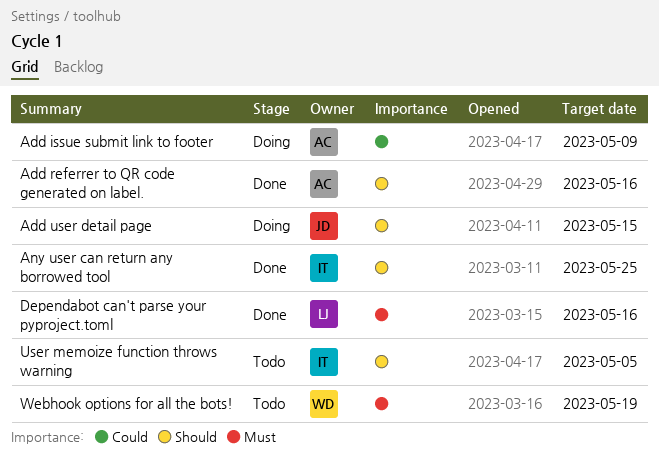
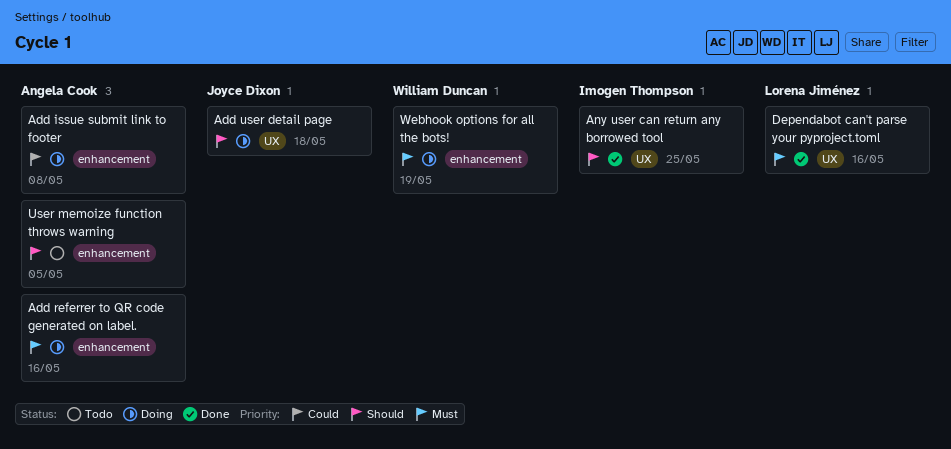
Add issue submit link to footer, due: May 9 -> May 8
Add referrer to QR code generated on label., status: Done -> Doing
Add referrer to QR code generated on label., priority: Should -> Must
Add user detail page, due: May 15 -> May 18
User memoize function throws warning, owner: Imogen Thompson -> Angela Cook
Webhook options for all the bots!, status: Todo -> Doing

